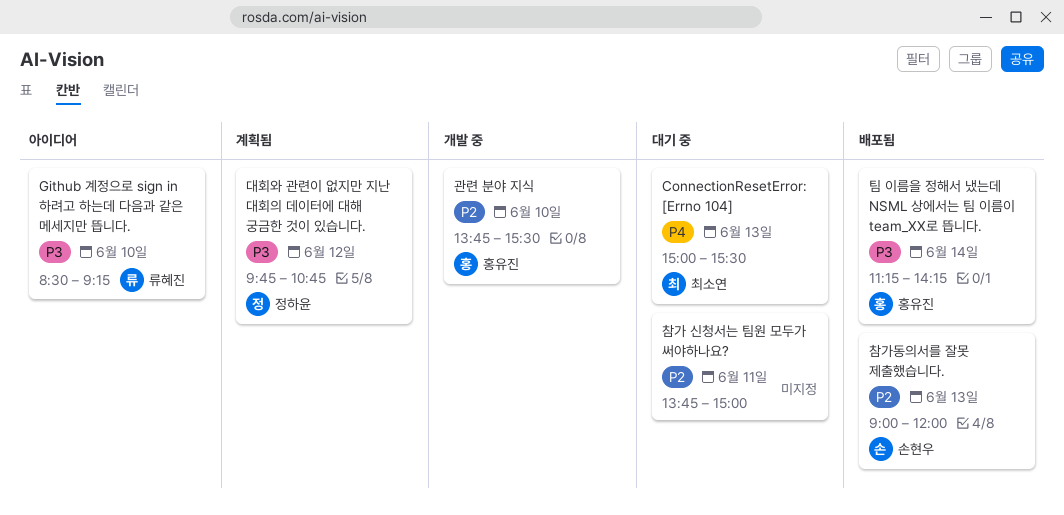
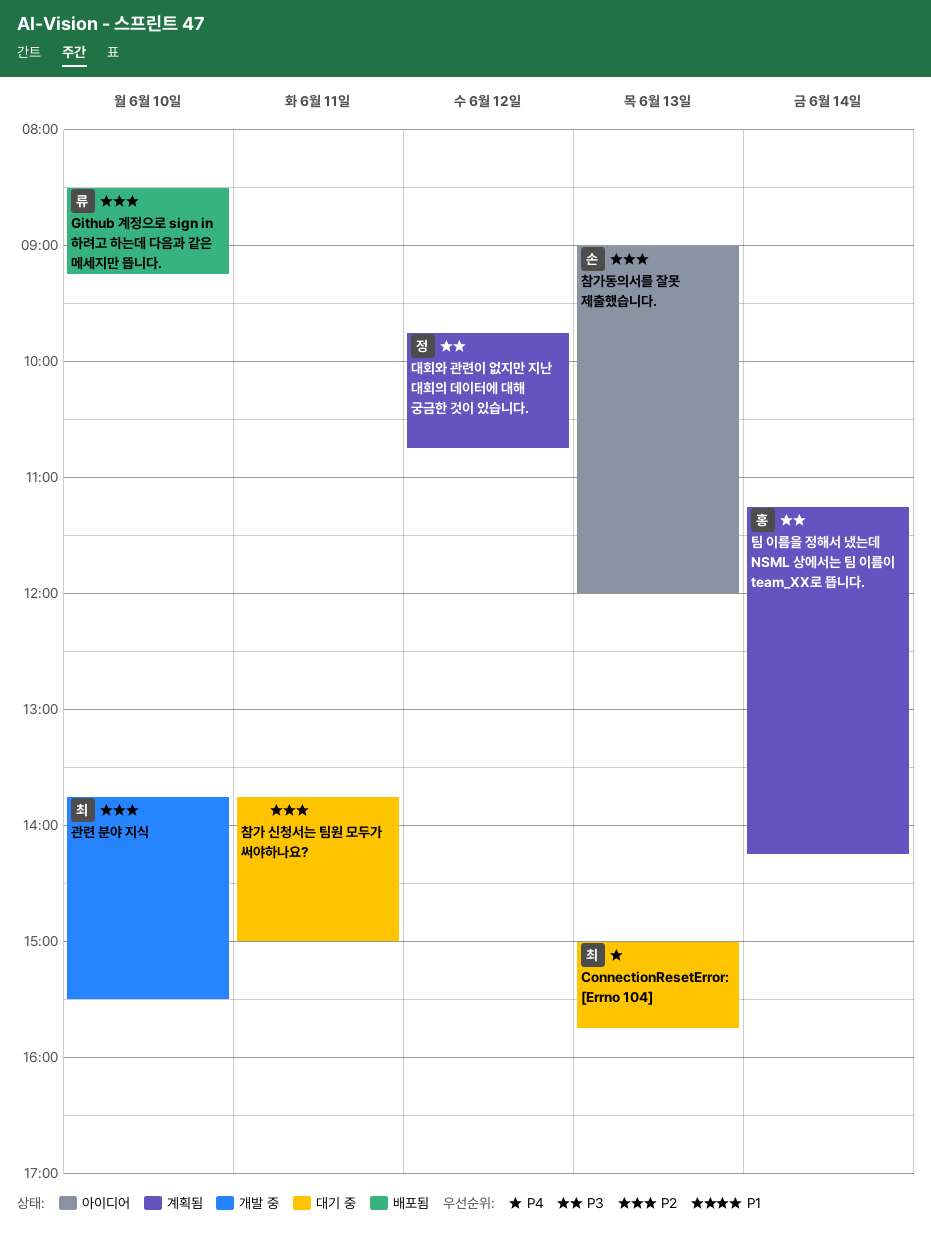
ConnectionResetError: [Errno 104], ends: 15:30 -> 15:45
Github 계정으로 sign in 하려고 하는데 다음과 같은 메세지만 뜹니다., status: 아이디어 -> 배포됨
Github 계정으로 sign in 하려고 하는데 다음과 같은 메세지만 뜹니다., priority: P3 -> P2
관련 분야 지식, owner: 홍유진 -> 최소연
참가동의서를 잘못 제출했습니다., status: 배포됨 -> 아이디어
팀 이름을 정해서 냈는데 NSML 상에서는 팀 이름이 team_XX로 뜹니다., status: 배포됨 -> 계획됨

